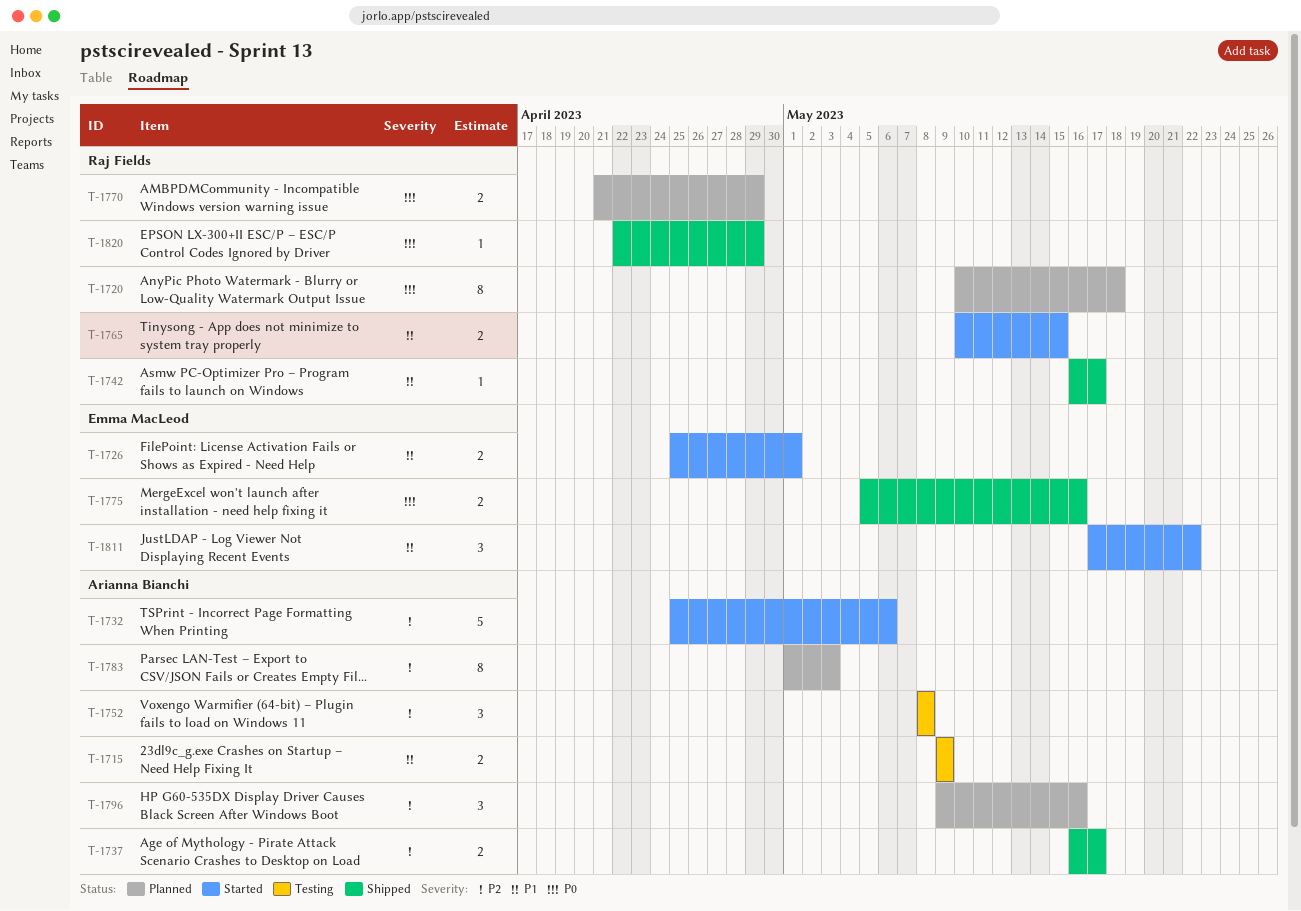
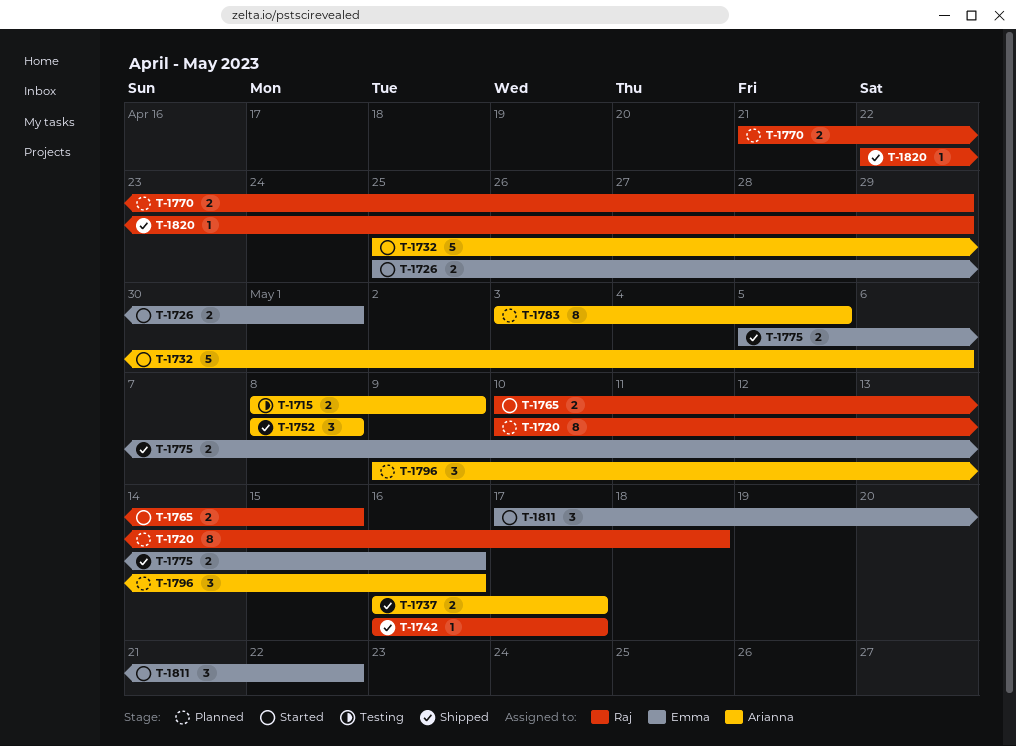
T-1715, start: May 9 -> May 8
T-1752, status: Testing -> Shipped
T-1783, start: May 1 -> May 3
T-1783, due: May 3 -> May 5

